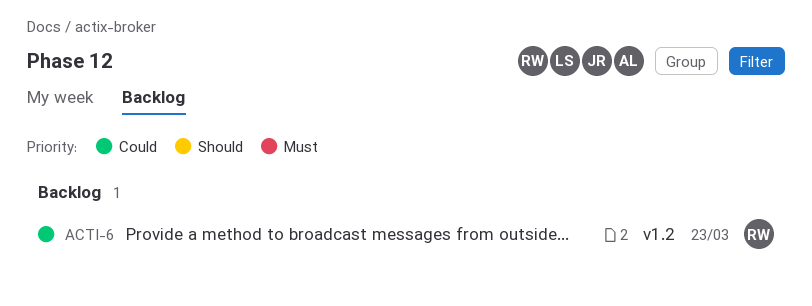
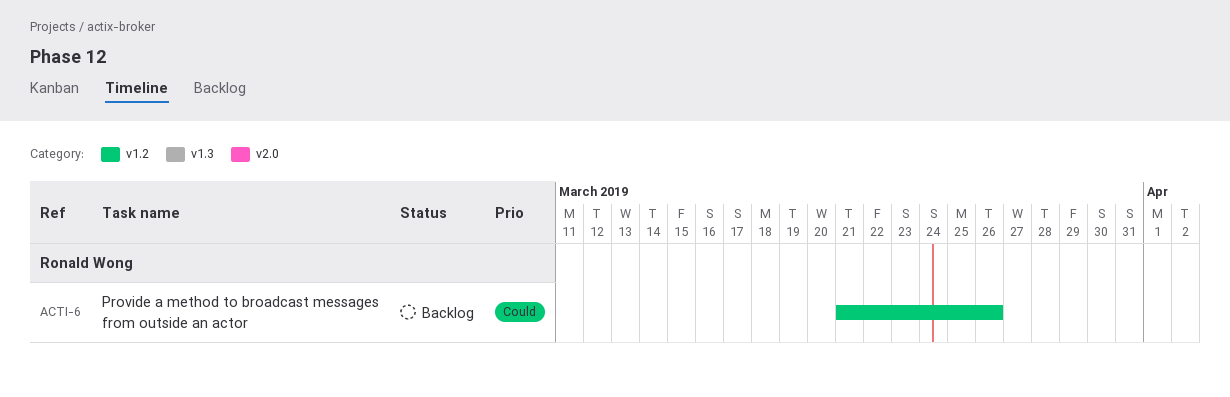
ACTI-6, due: Mar 23 -> Mar 26

